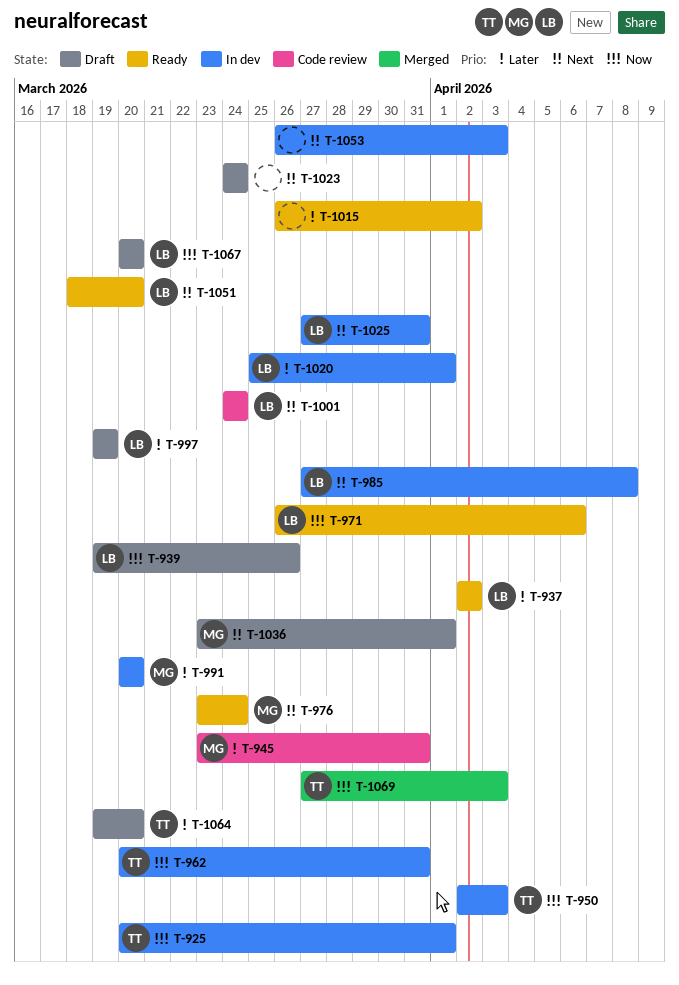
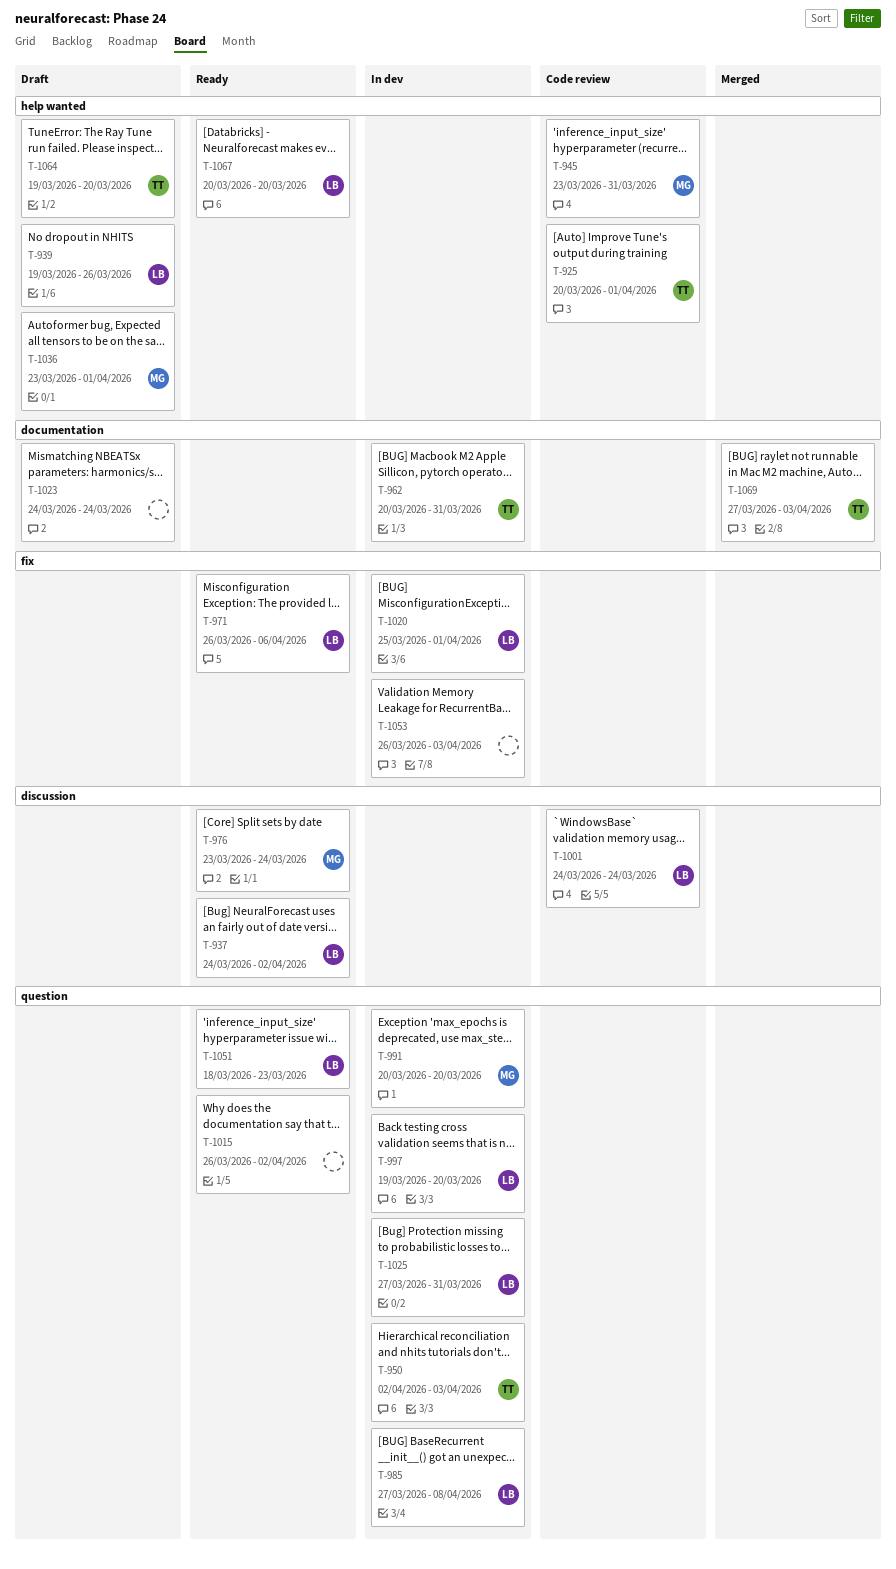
T-925, status: In dev -> Code review
T-937, start: Apr 2 -> Mar 24
T-997, status: Draft -> In dev
T-997, due: Mar 19 -> Mar 20
T-1051, due: Mar 20 -> Mar 23
T-1067, status: Draft -> Ready

